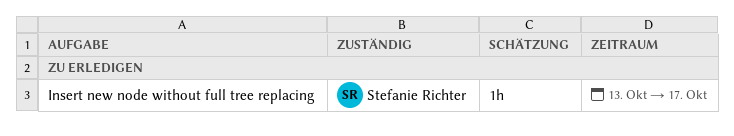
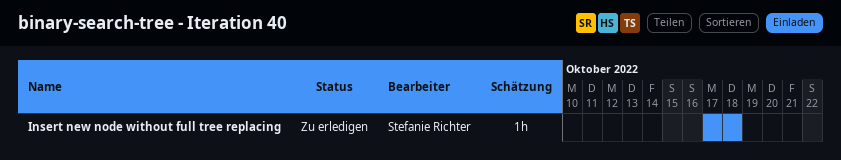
Insert new node without full tree replacing, start: Oct 13 -> Oct 17
Insert new node without full tree replacing, due: Oct 17 -> Oct 18

